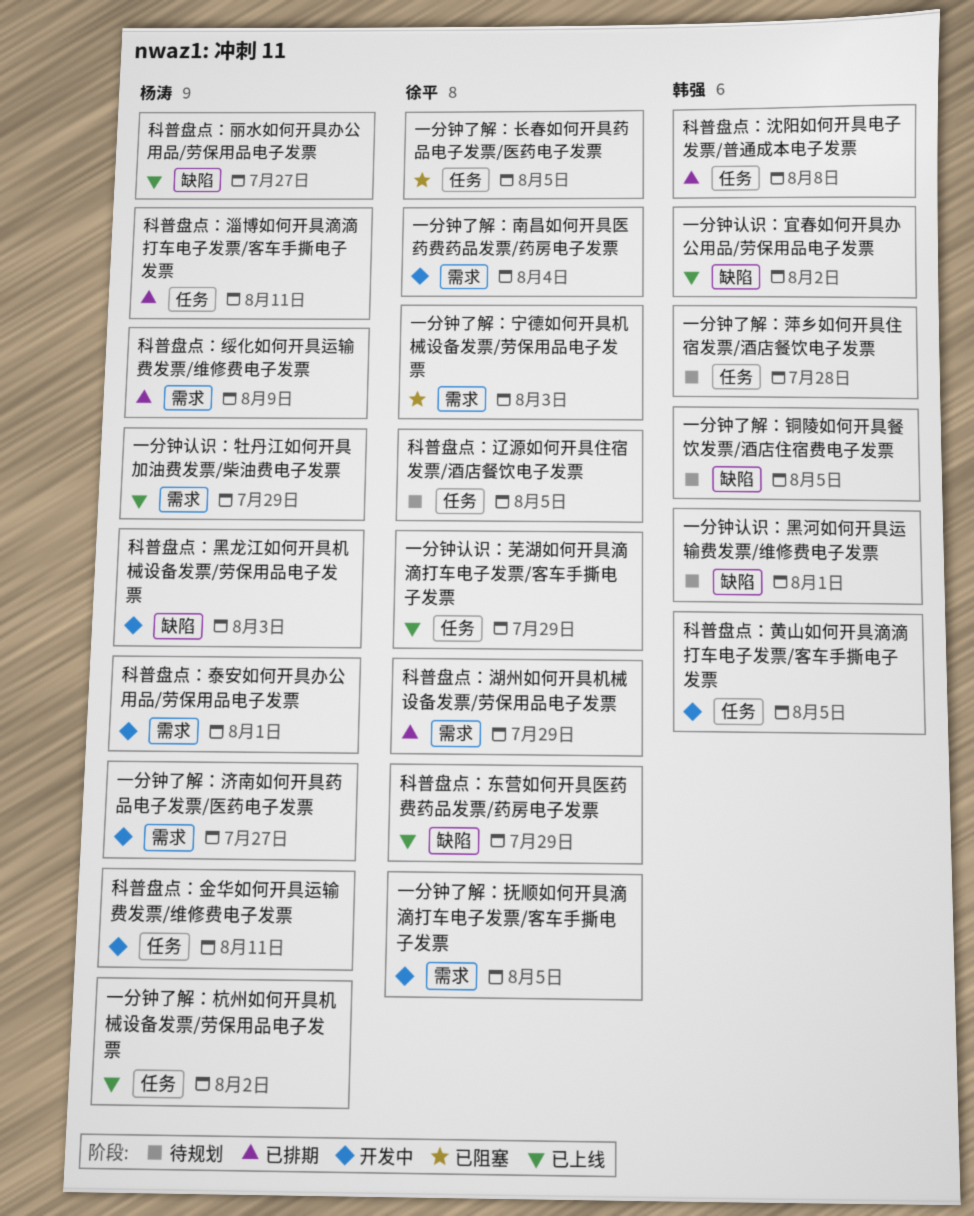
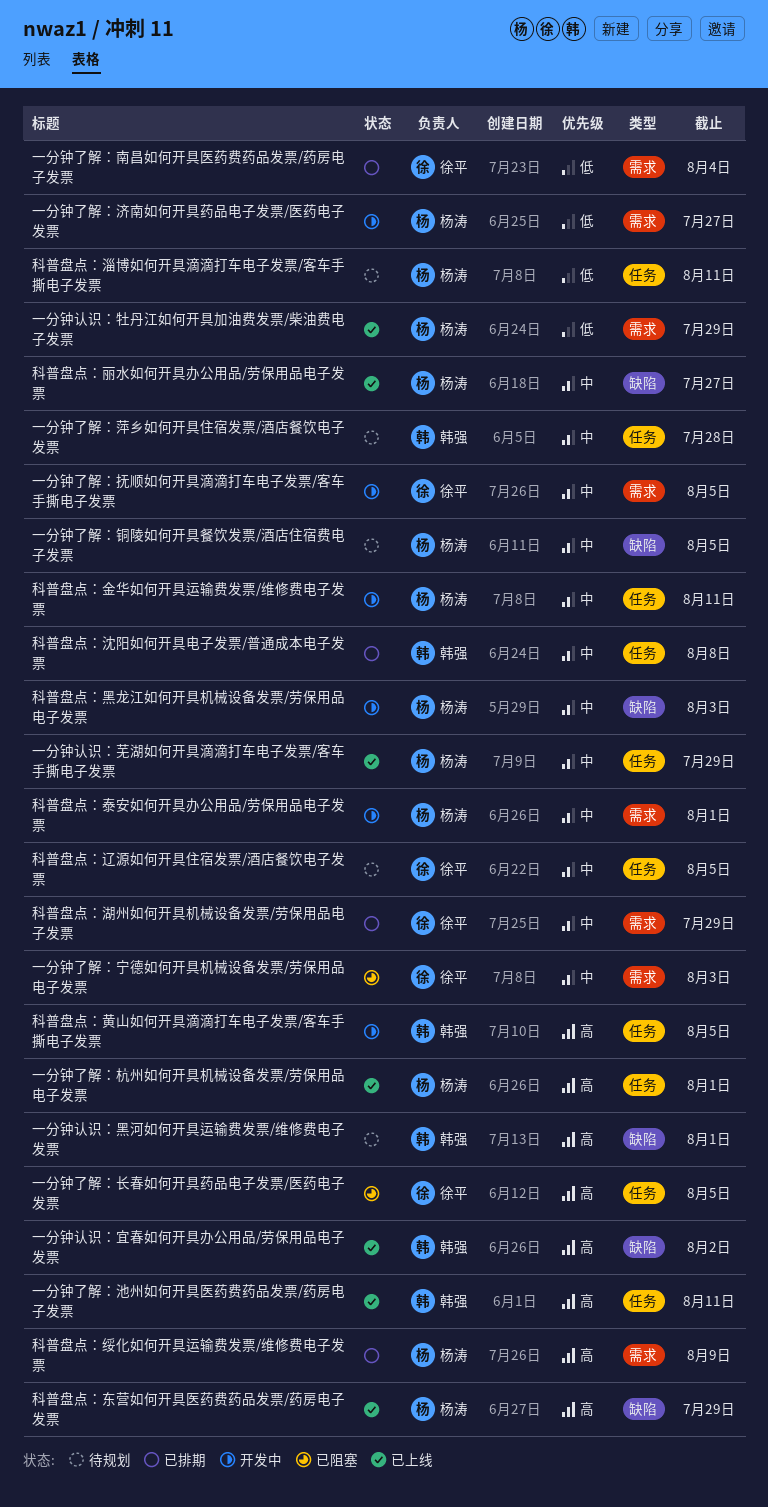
一分钟了解：南昌如何开具医药费药品发票/药房电子发票, status: 开发中 -> 已排期
一分钟了解：杭州如何开具机械设备发票/劳保用品电子发票, due: Aug 2 -> Aug 1
一分钟了解：池州如何开具医药费药品发票/药房电子发票: none -> present
一分钟了解：铜陵如何开具餐饮发票/酒店住宿费电子发票, owner: 韩强 -> 杨涛
一分钟认识：芜湖如何开具滴滴打车电子发票/客车手撕电子发票, owner: 徐平 -> 杨涛
科普盘点：东营如何开具医药费药品发票/药房电子发票, owner: 徐平 -> 杨涛
科普盘点：淄博如何开具滴滴打车电子发票/客车手撕电子发票, status: 已排期 -> 待规划

